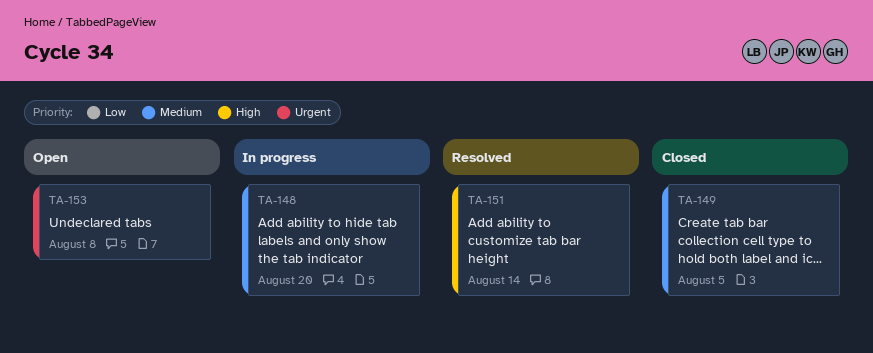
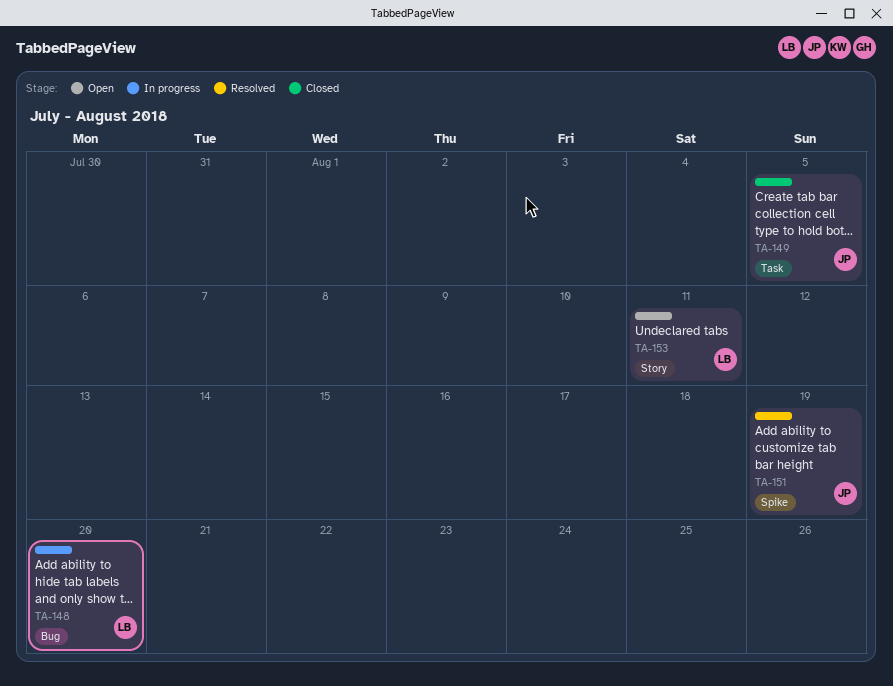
TA-151, due: Aug 14 -> Aug 19
TA-153, due: Aug 8 -> Aug 11

